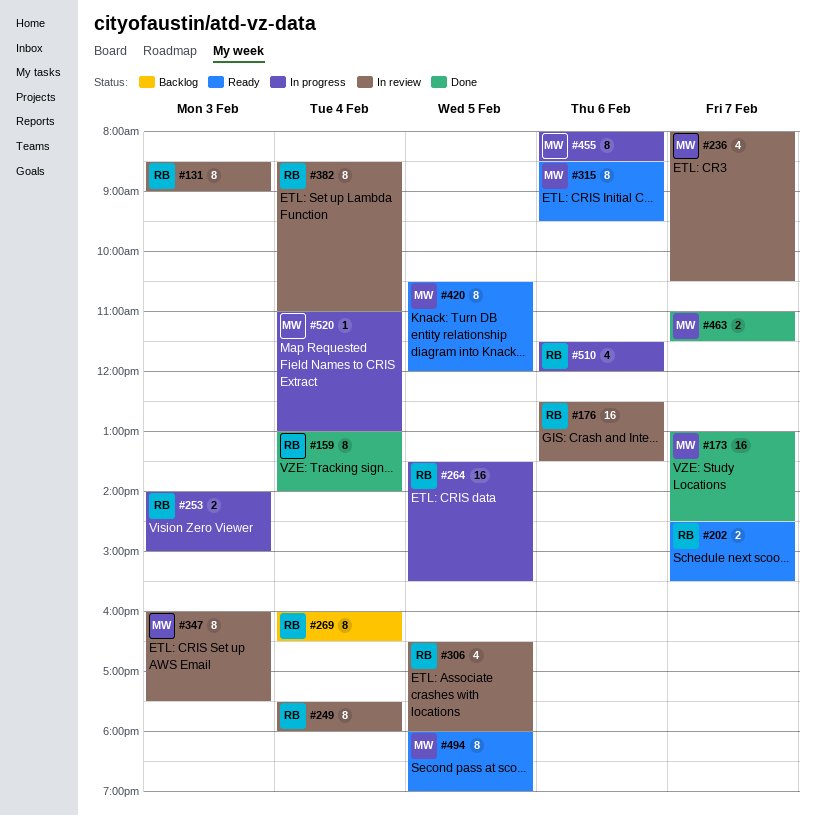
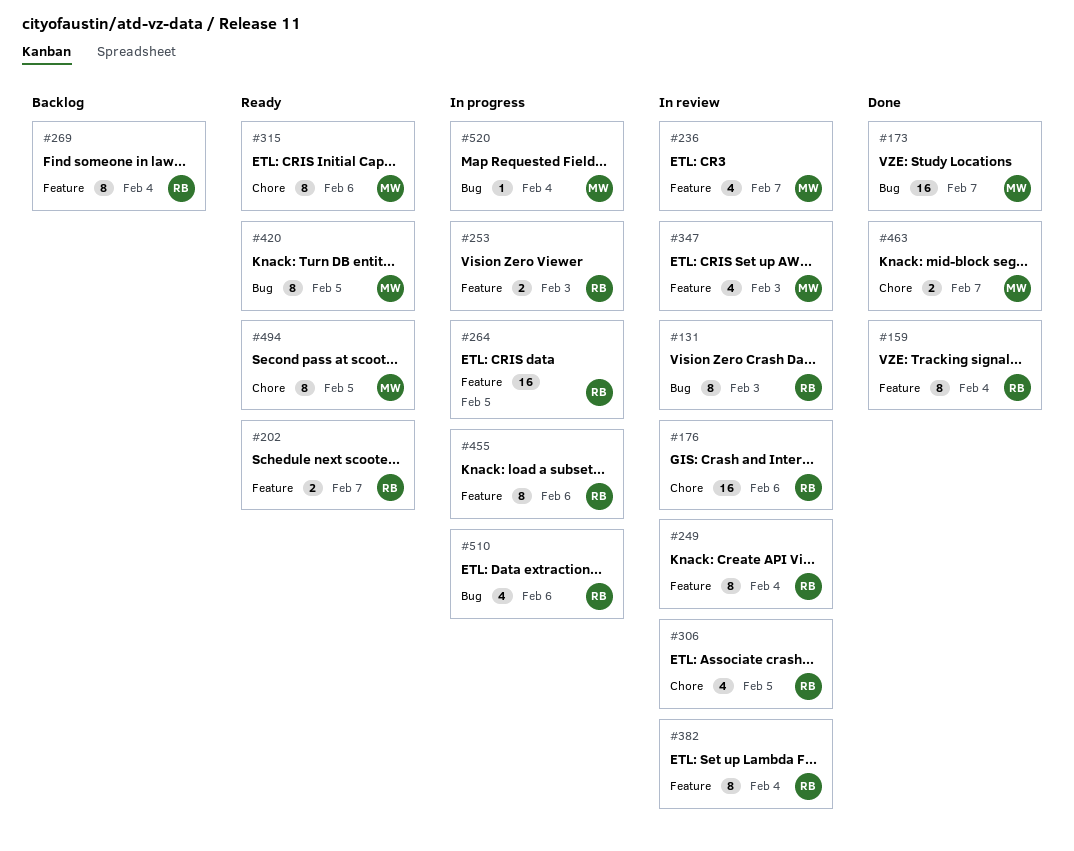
#347, estimate: 8 -> 4
#455, owner: MW -> RB

